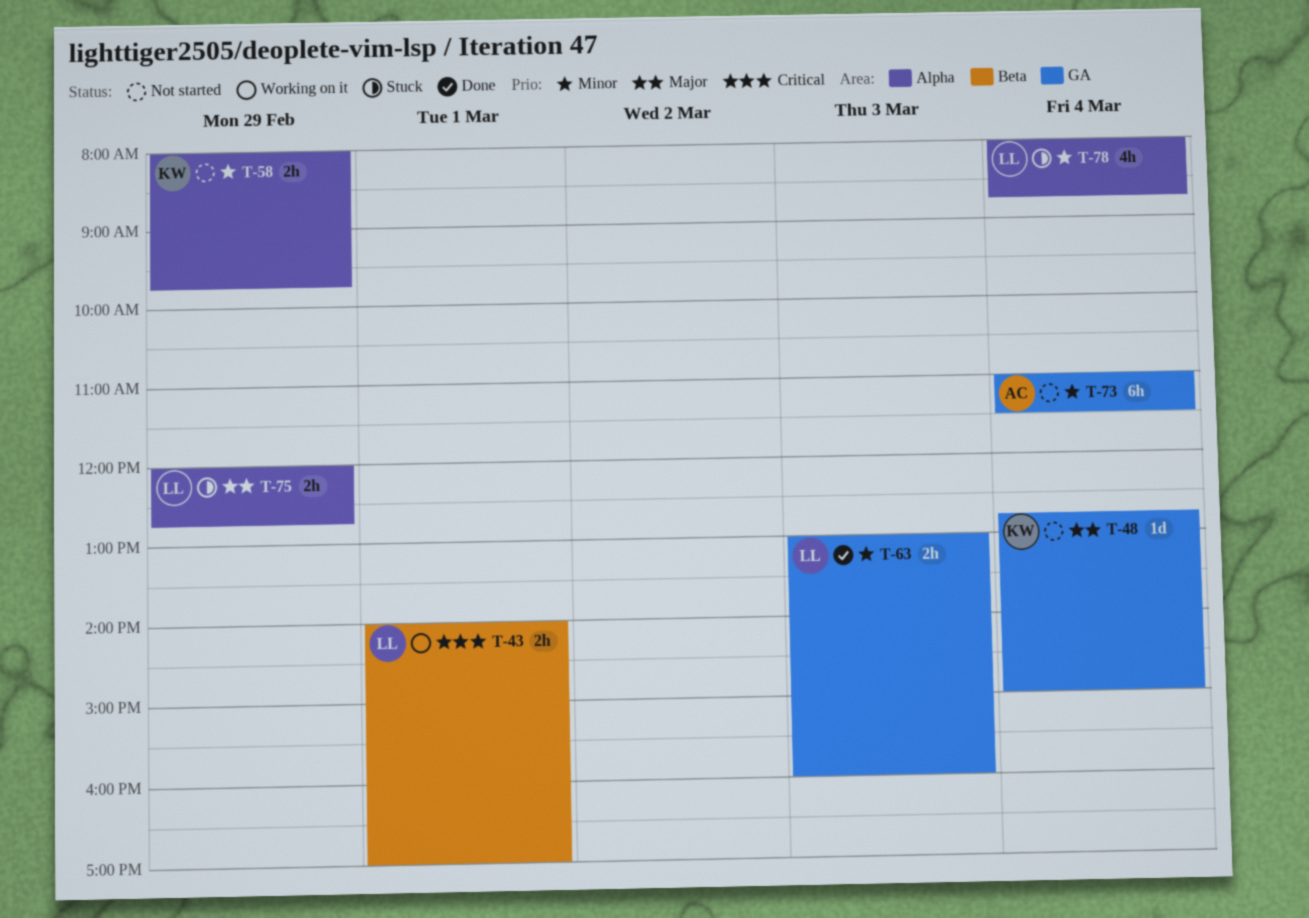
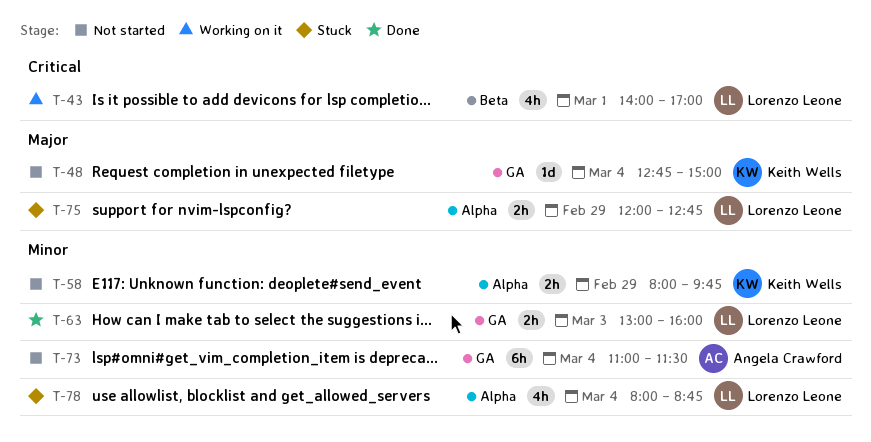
T-43, estimate: 2h -> 4h

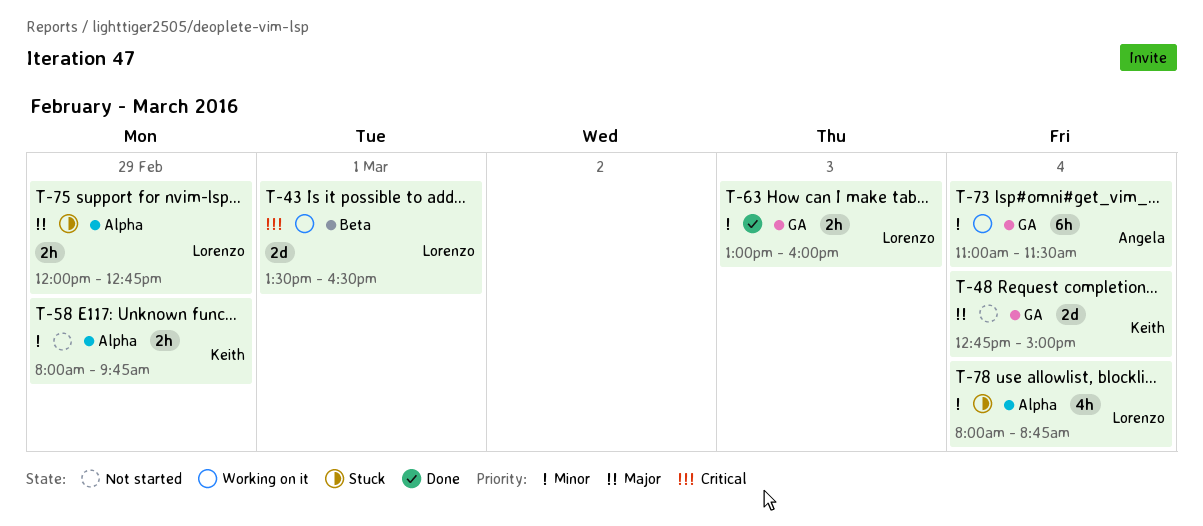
T-43, estimate: 4h -> 2d
T-43, begins: 14:00 -> 13:30
T-43, ends: 17:00 -> 16:30
T-48, estimate: 1d -> 2d
T-73, status: Not started -> Working on it

